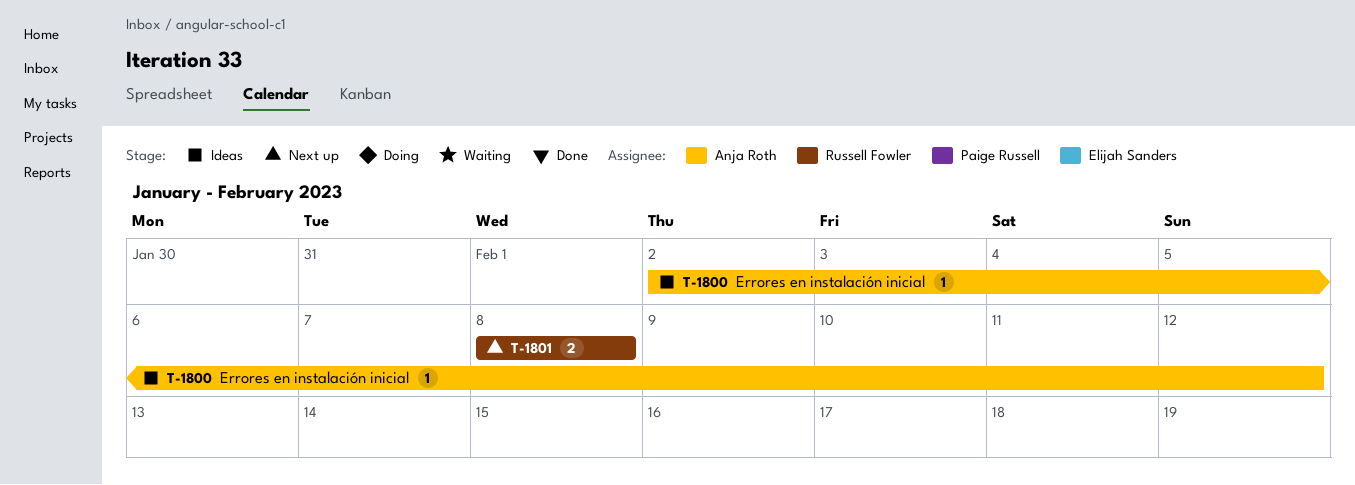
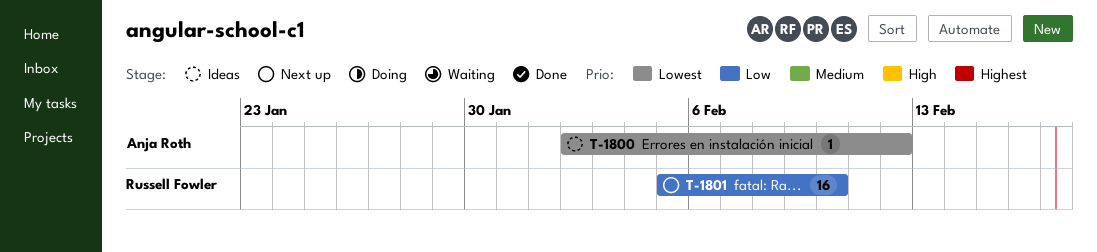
T-1801, estimate: 2 -> 16
T-1801, start: Feb 8 -> Feb 5
T-1801, due: Feb 8 -> Feb 10

